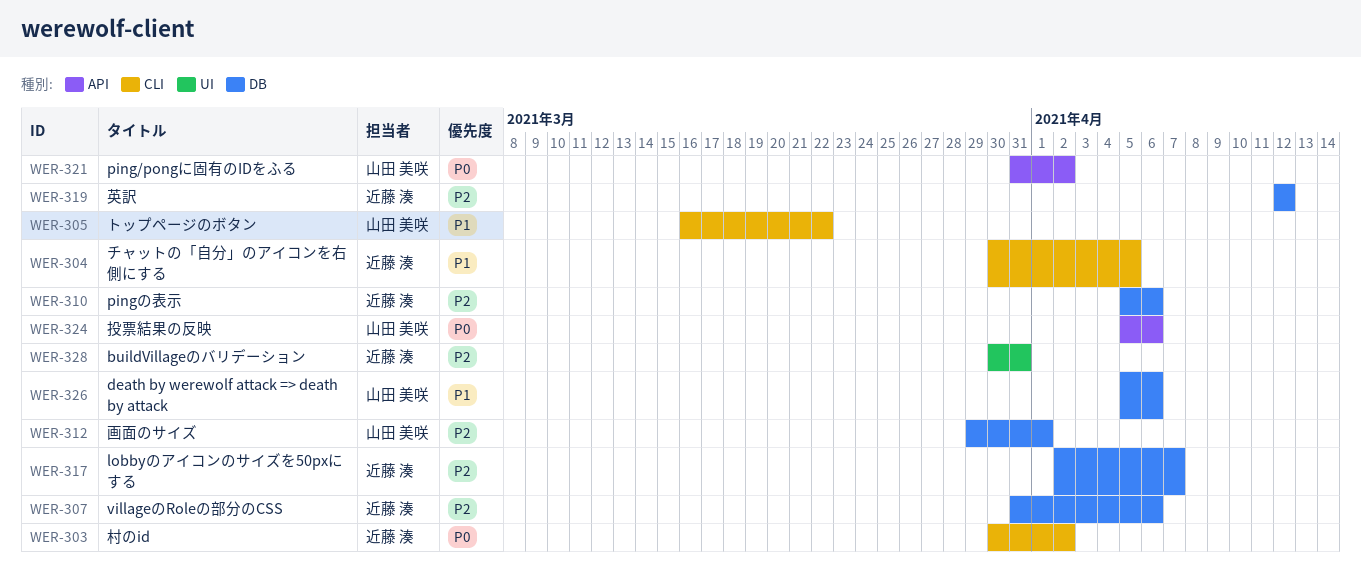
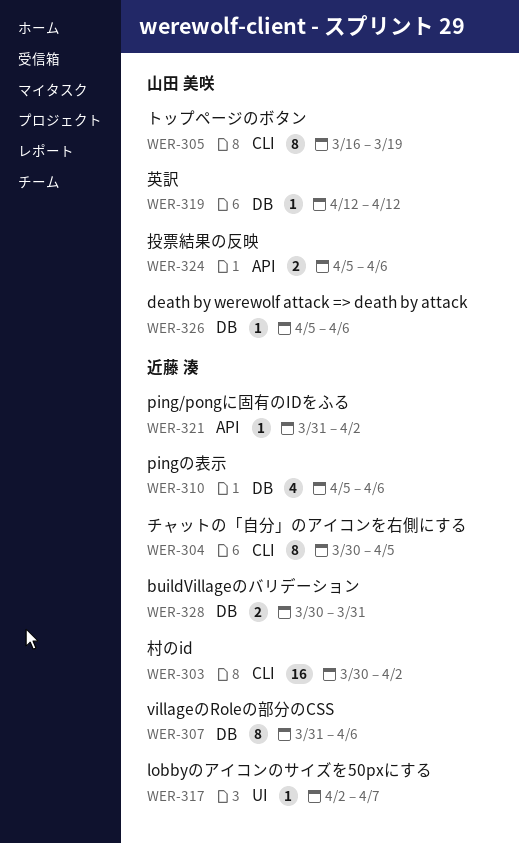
WER-305, due: Mar 22 -> Mar 19
WER-312: present -> none
WER-317, label: DB -> UI
WER-319, owner: 近藤 湊 -> 山田 美咲
WER-321, owner: 山田 美咲 -> 近藤 湊
WER-328, label: UI -> DB

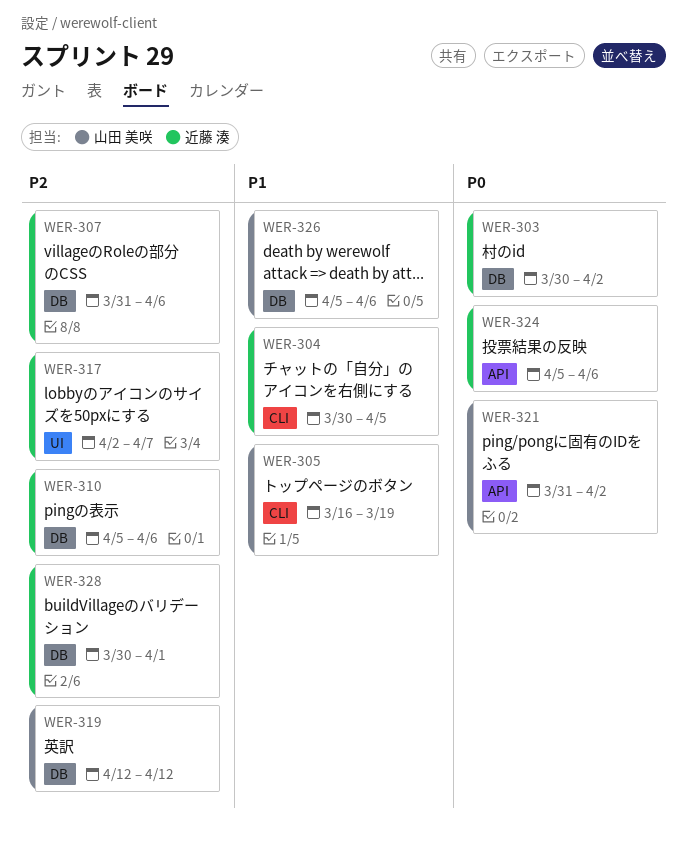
WER-303, label: CLI -> DB
WER-321, owner: 近藤 湊 -> 山田 美咲
WER-324, owner: 山田 美咲 -> 近藤 湊
WER-328, due: Mar 31 -> Apr 1

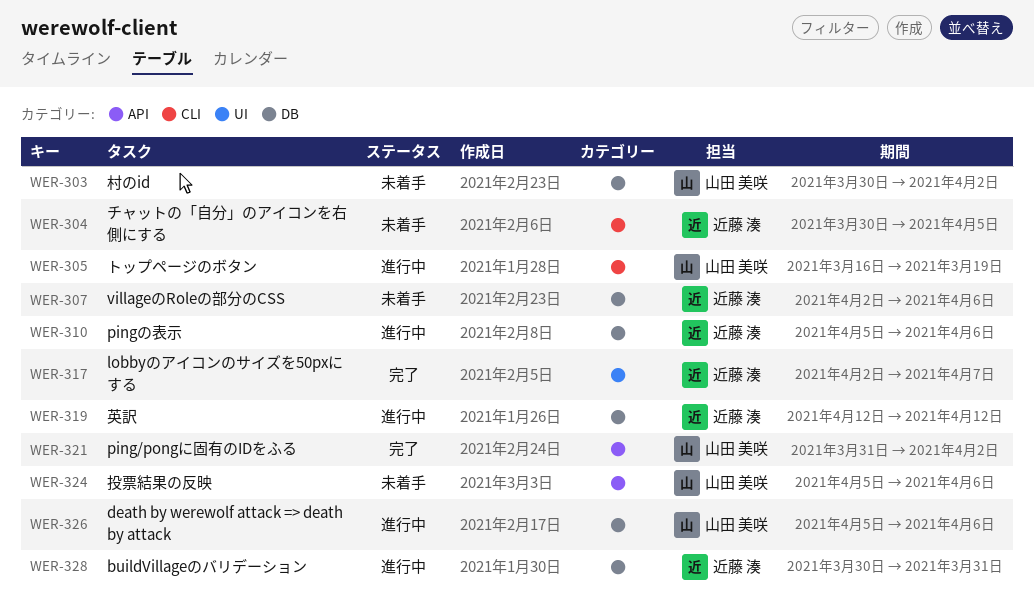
WER-303, owner: 近藤 湊 -> 山田 美咲
WER-307, start: Mar 31 -> Apr 2
WER-319, owner: 山田 美咲 -> 近藤 湊
WER-324, owner: 近藤 湊 -> 山田 美咲
WER-328, due: Apr 1 -> Mar 31

